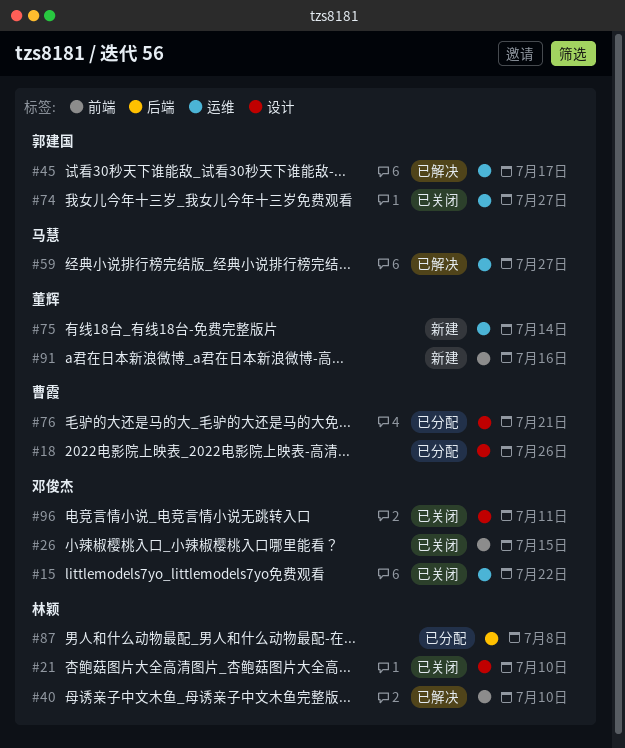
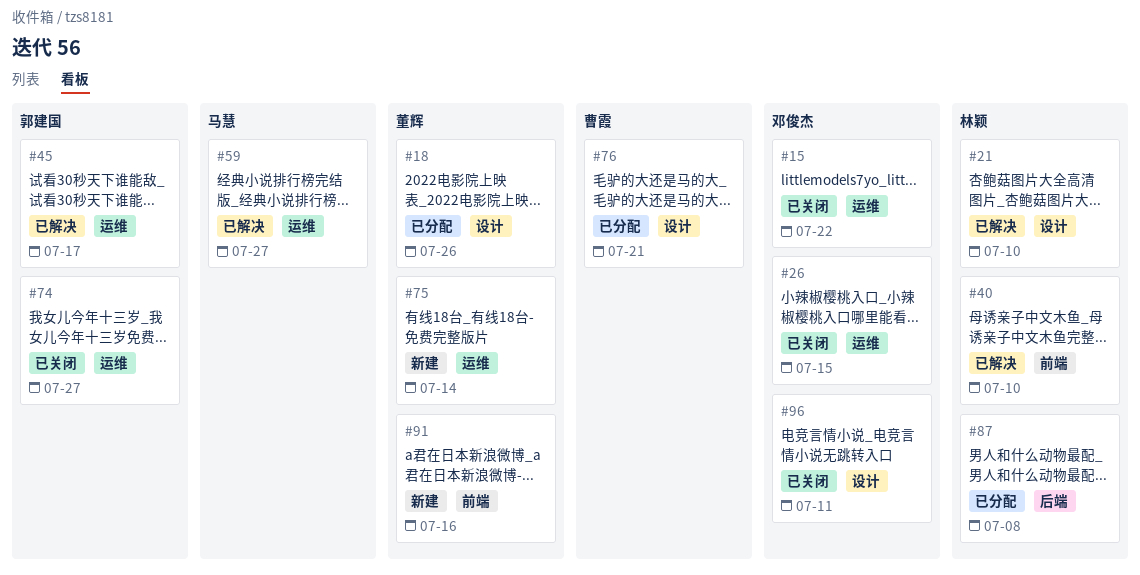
#18, owner: 曹霞 -> 董辉
#21, status: 已关闭 -> 已解决
#26, label: 前端 -> 运维

